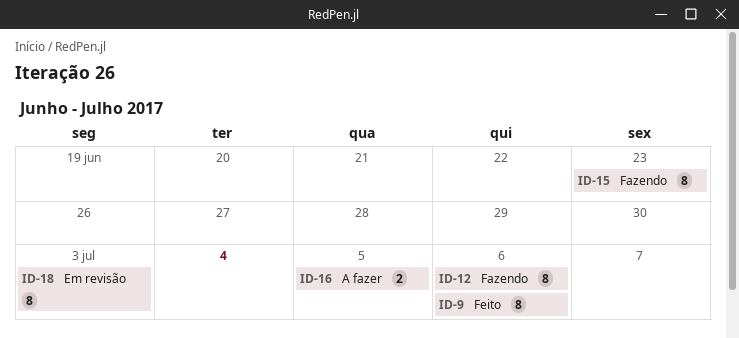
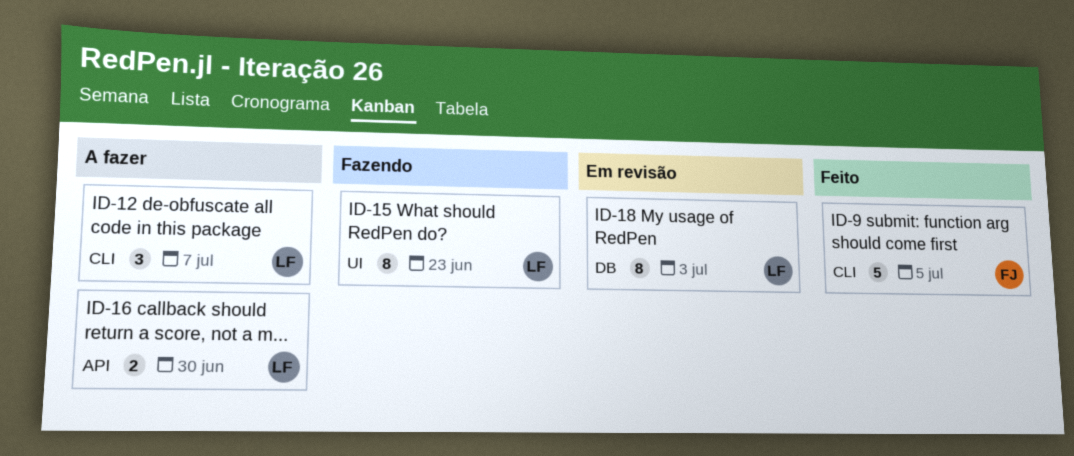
ID-9, estimate: 8 -> 5
ID-9, due: Jul 6 -> Jul 5
ID-12, status: Fazendo -> A fazer
ID-12, estimate: 8 -> 3
ID-12, due: Jul 6 -> Jul 7
ID-16, due: Jul 5 -> Jun 30

